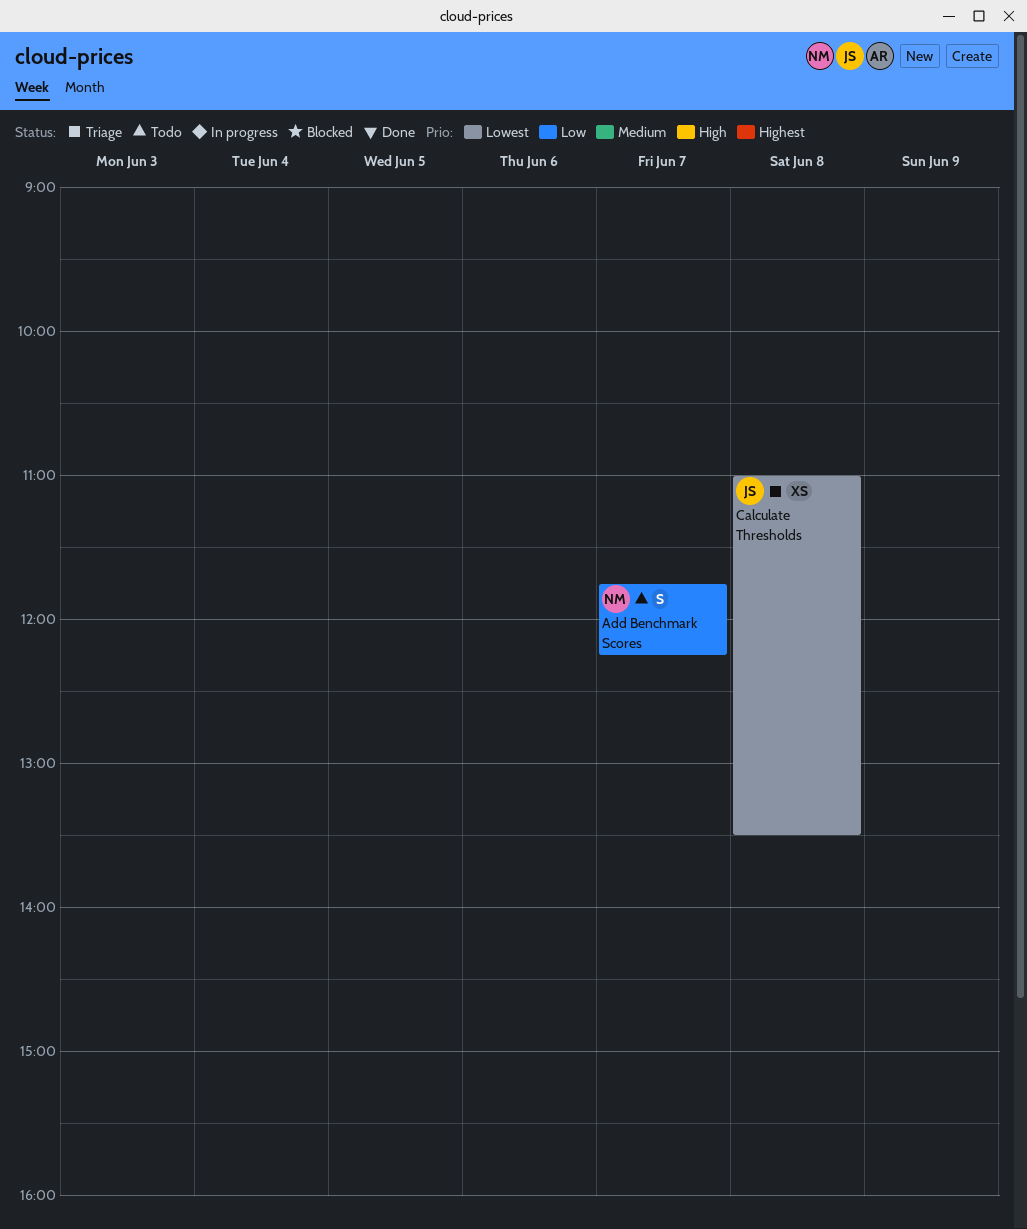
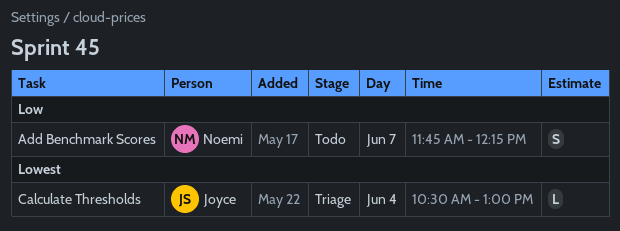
Calculate Thresholds, estimate: XS -> L
Calculate Thresholds, day: Jun 8 -> Jun 4
Calculate Thresholds, begins: 11:00 -> 10:30
Calculate Thresholds, ends: 13:30 -> 13:00

